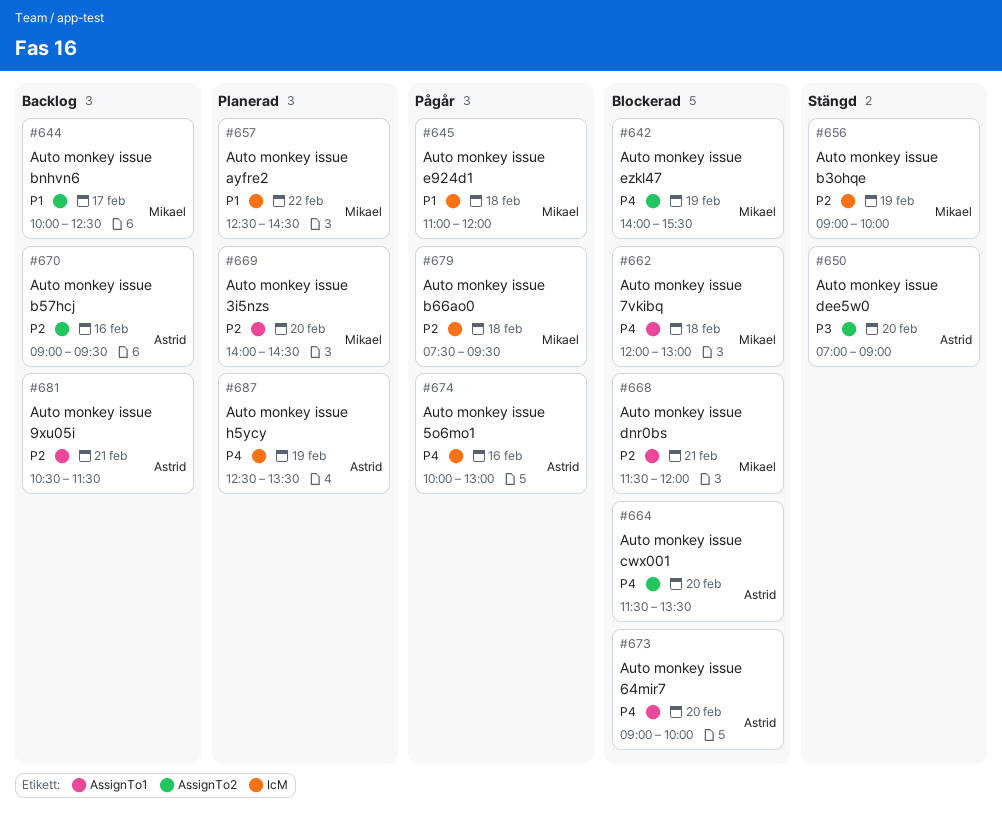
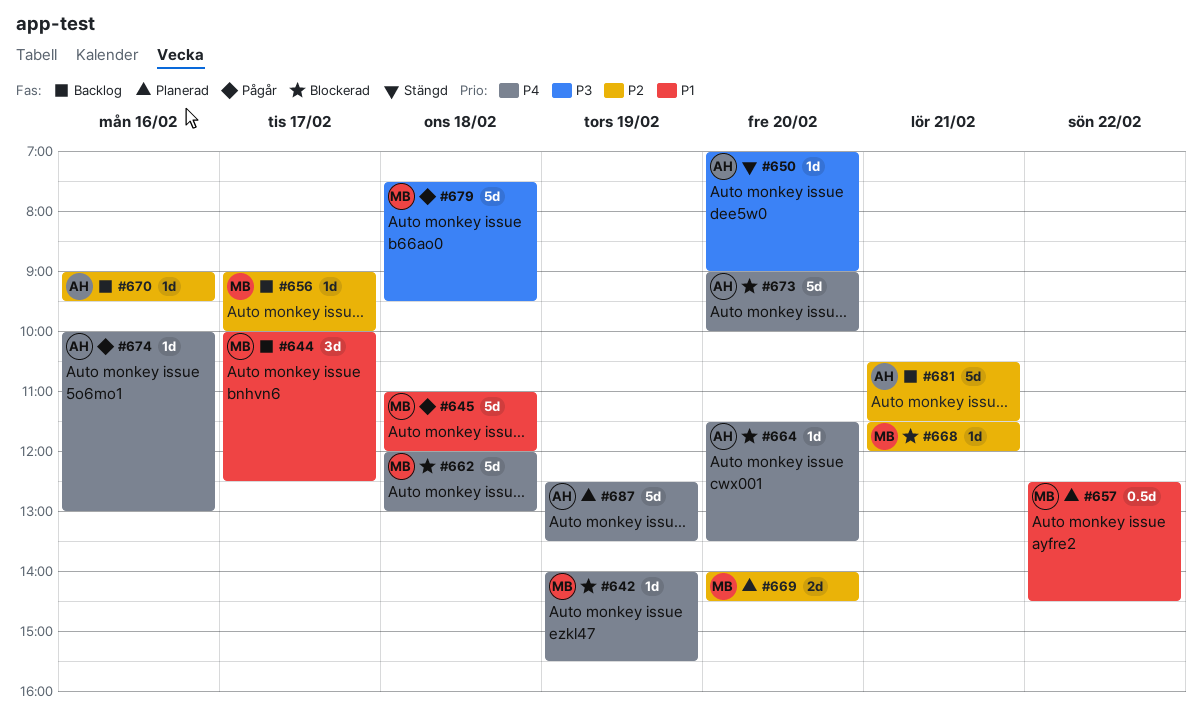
#656, status: Stängd -> Backlog
#656, day: Feb 19 -> Feb 17
#679, priority: P2 -> P3

